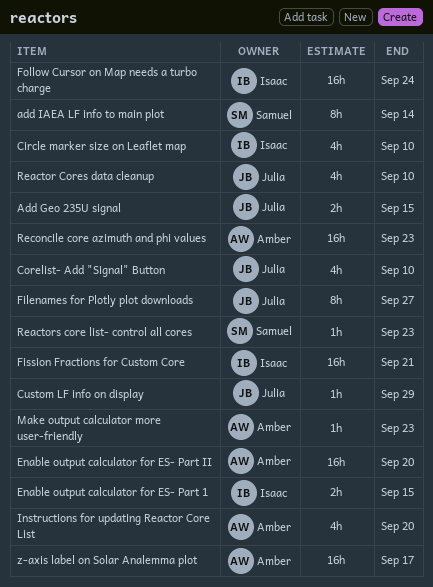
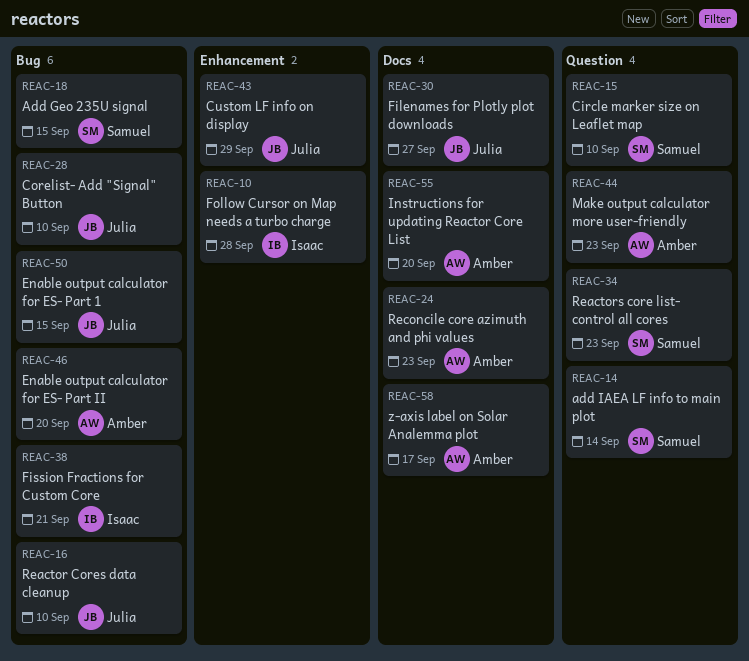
Add Geo 235U signal, owner: Julia -> Samuel
Circle marker size on Leaflet map, owner: Isaac -> Samuel
Enable output calculator for ES- Part 1, owner: Isaac -> Julia
Follow Cursor on Map needs a turbo charge, due: Sep 24 -> Sep 28

